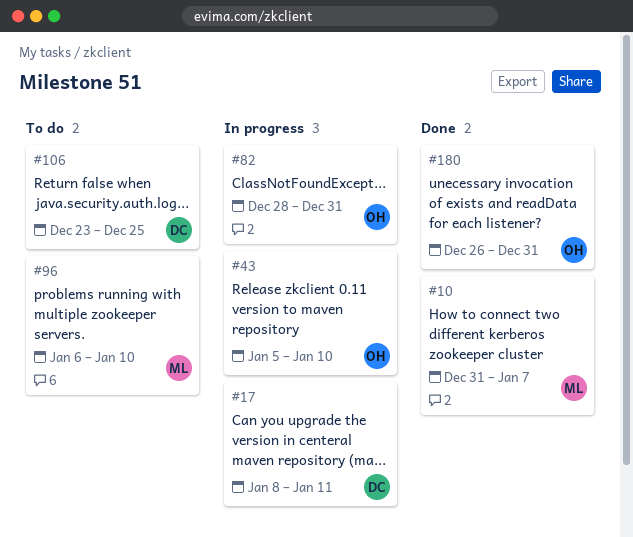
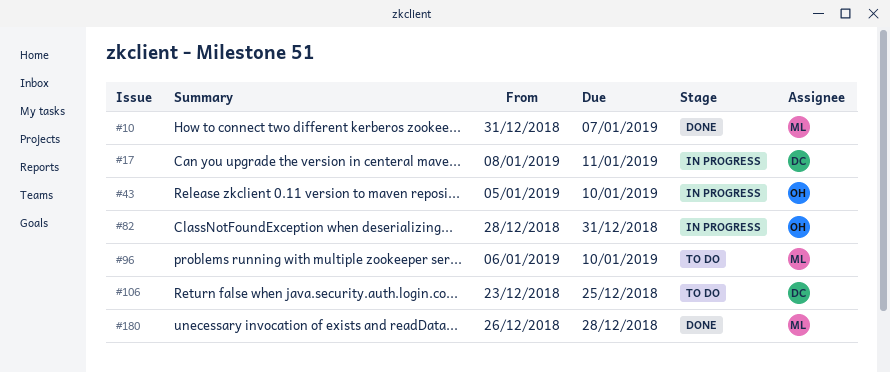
#180, owner: OH -> ML
#180, due: Dec 31 -> Dec 28

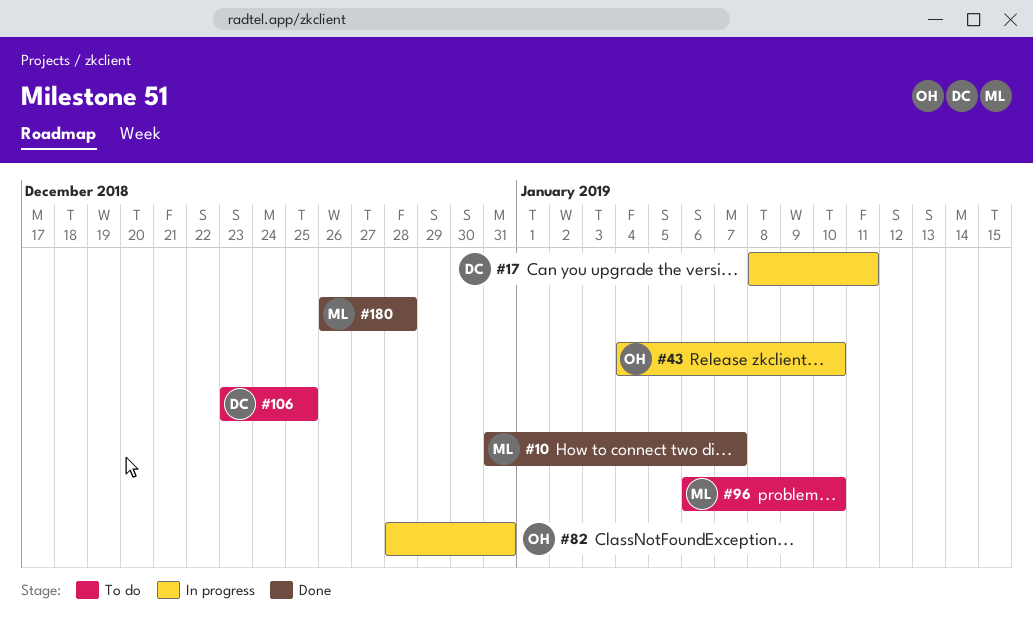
#43, start: Jan 5 -> Jan 4

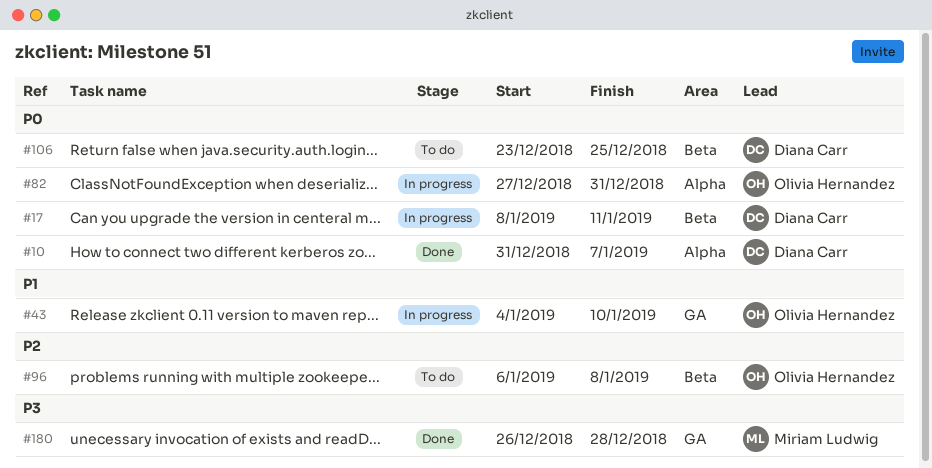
#10, owner: Miriam Ludwig -> Diana Carr
#82, start: Dec 28 -> Dec 27
#96, owner: Miriam Ludwig -> Olivia Hernandez
#96, due: Jan 10 -> Jan 8

